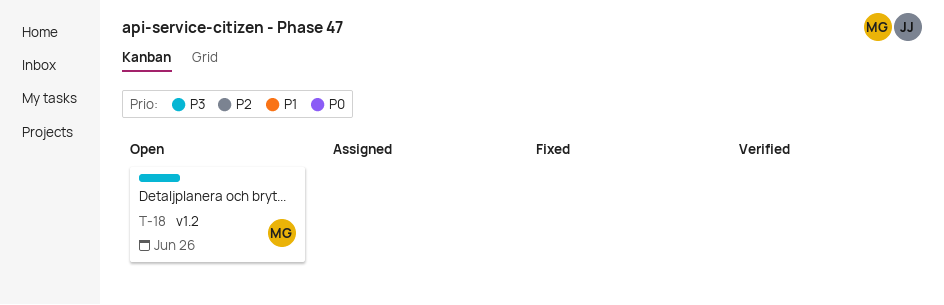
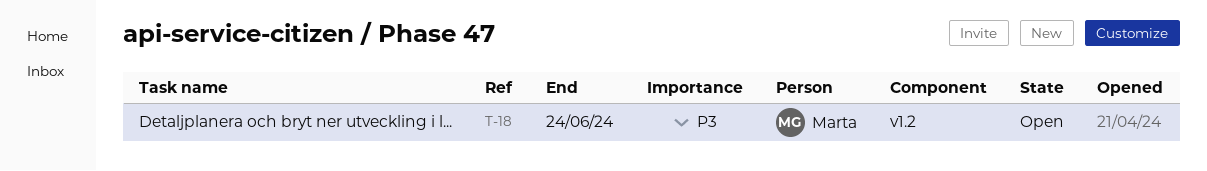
T-18, due: Jun 26 -> Jun 24

